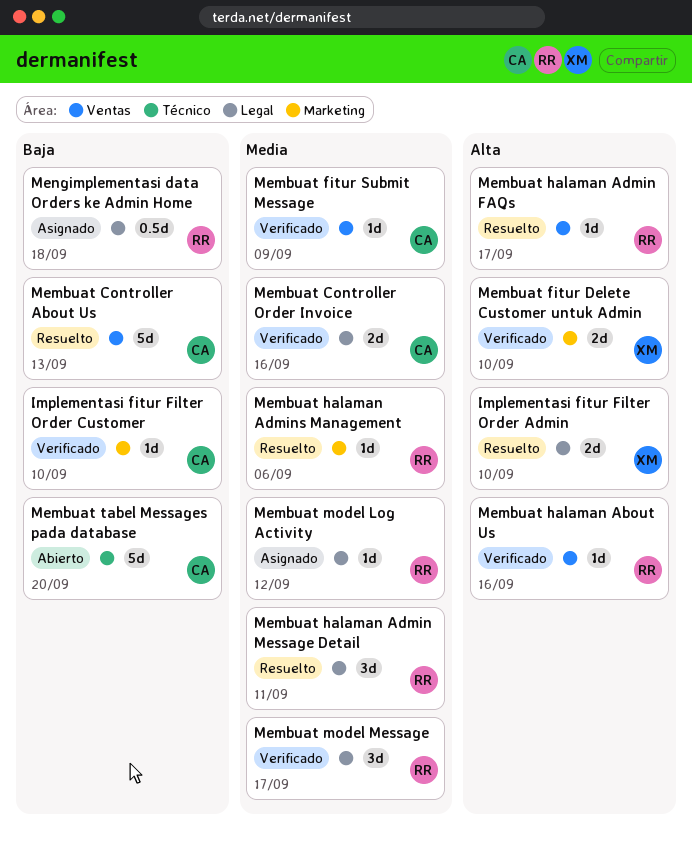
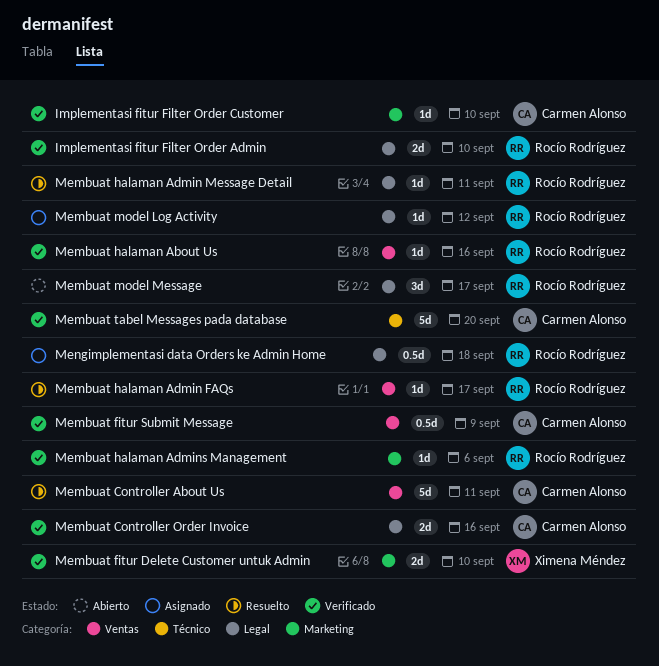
Implementasi fitur Filter Order Admin, status: Resuelto -> Verificado
Implementasi fitur Filter Order Admin, owner: Ximena Méndez -> Rocío Rodríguez
Membuat Controller About Us, due: Sep 13 -> Sep 11
Membuat fitur Submit Message, estimate: 1d -> 0.5d
Membuat halaman Admin Message Detail, estimate: 3d -> 1d
Membuat halaman Admins Management, status: Resuelto -> Verificado
Membuat model Message, status: Verificado -> Abierto
Membuat tabel Messages pada database, status: Abierto -> Verificado

